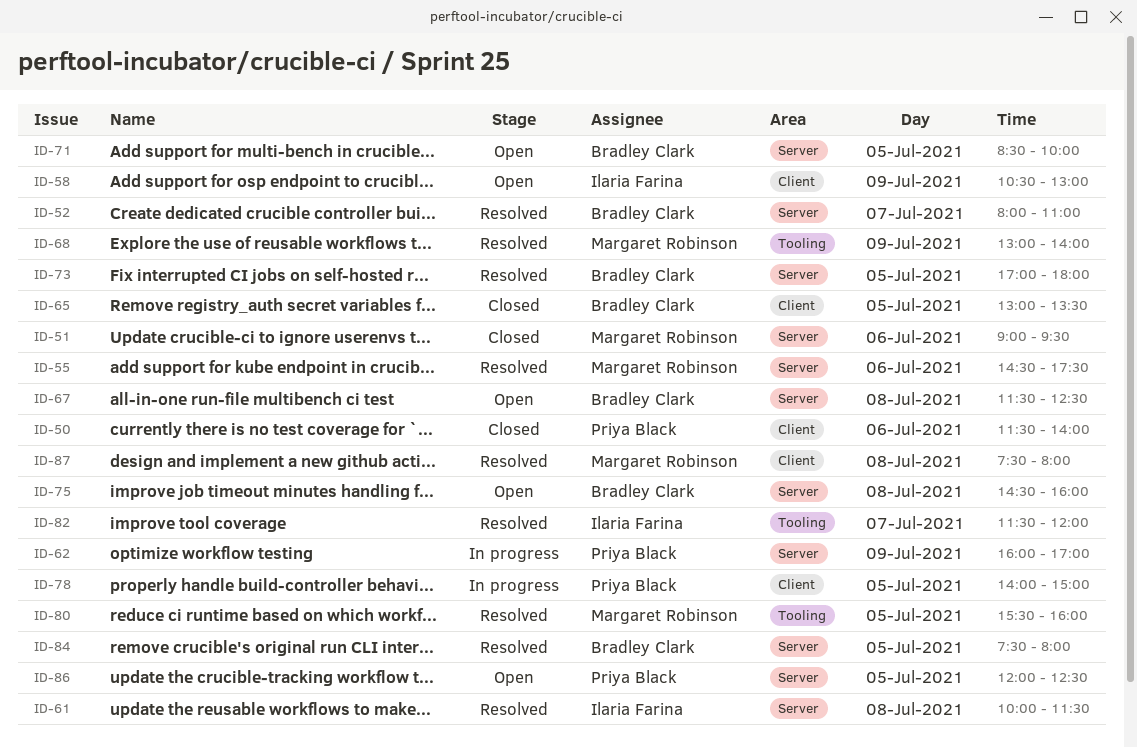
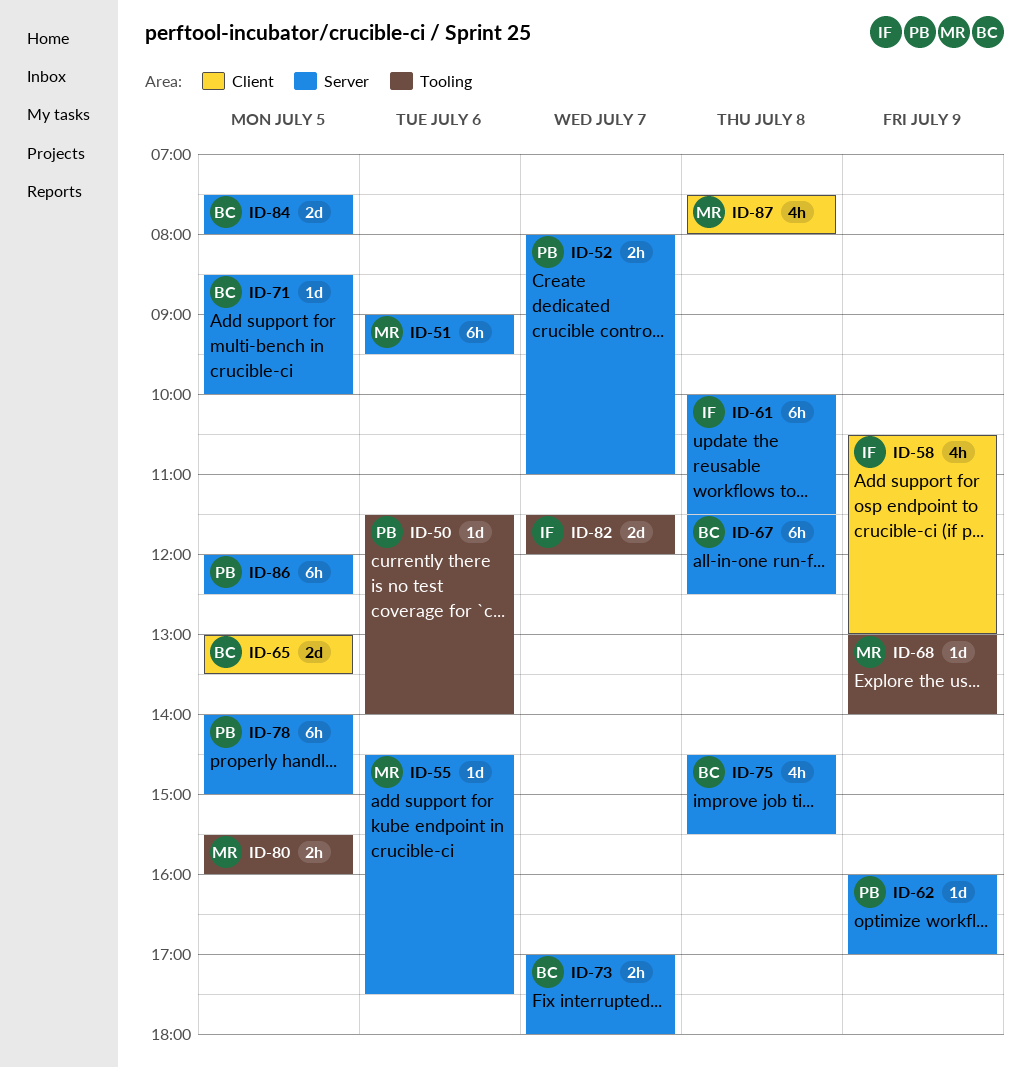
ID-50, label: Client -> Tooling
ID-52, owner: Bradley Clark -> Priya Black
ID-73, day: Jul 5 -> Jul 7
ID-75, ends: 16:00 -> 15:30
ID-78, label: Client -> Server

